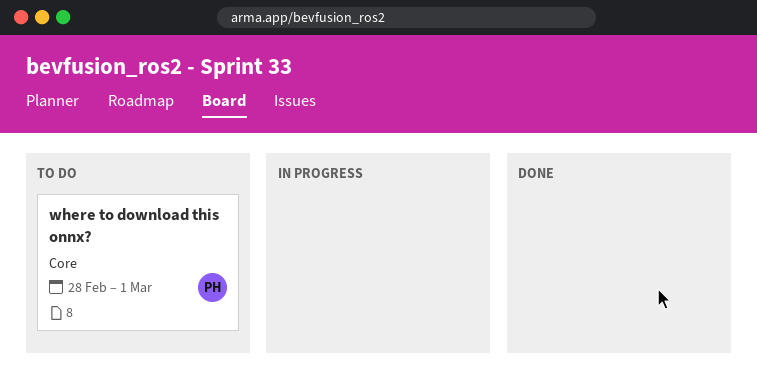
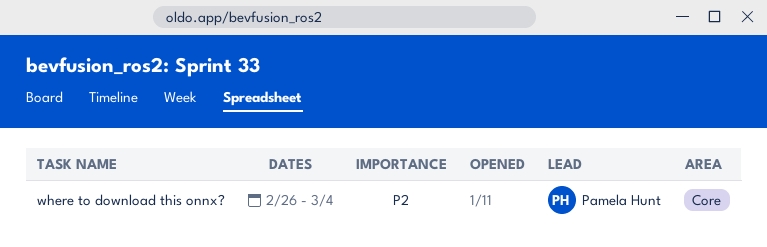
where to download this onnx?, start: Feb 28 -> Feb 26
where to download this onnx?, due: Mar 1 -> Mar 4

